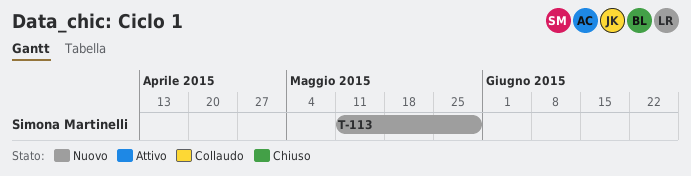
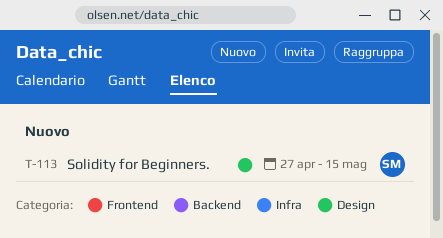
T-113, start: May 11 -> Apr 27
T-113, due: May 29 -> May 15

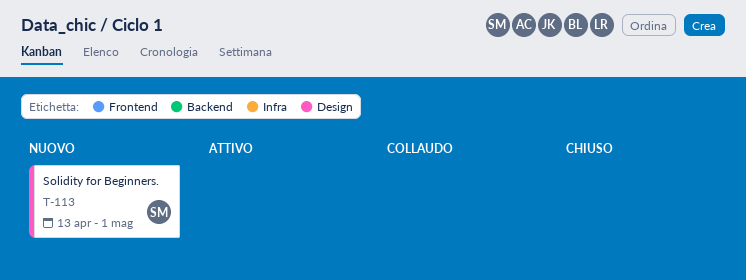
T-113, start: Apr 27 -> Apr 13
T-113, due: May 15 -> May 1

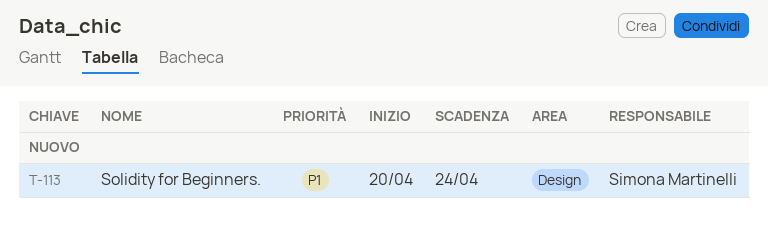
T-113, start: Apr 13 -> Apr 20
T-113, due: May 1 -> Apr 24

